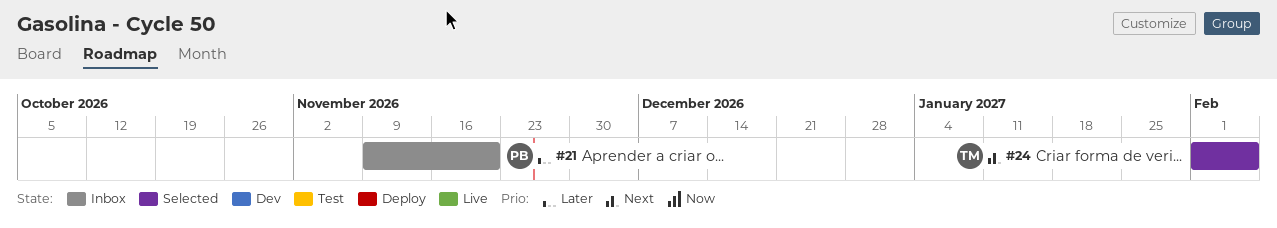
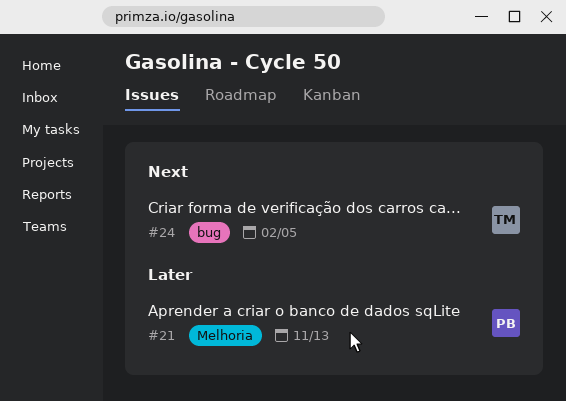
#21, due: Nov 20 -> Nov 13

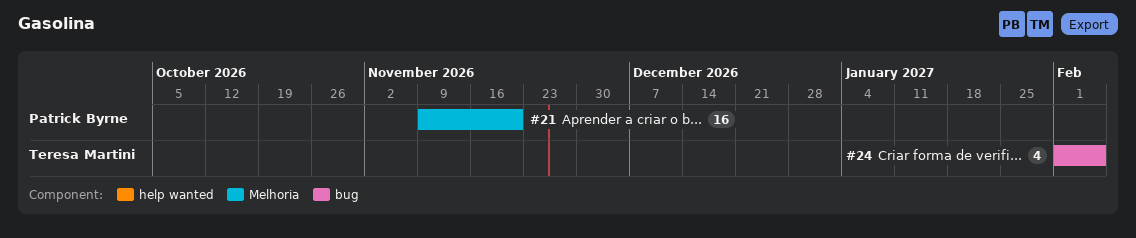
#21, due: Nov 13 -> Nov 20

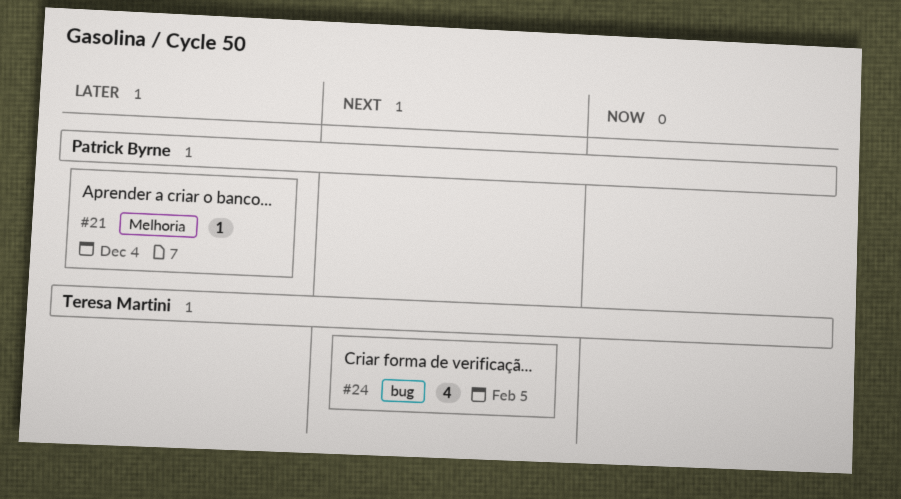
#21, estimate: 16 -> 1
#21, due: Nov 20 -> Dec 4

